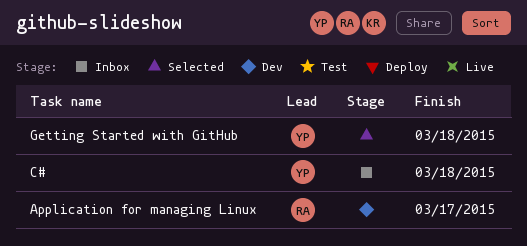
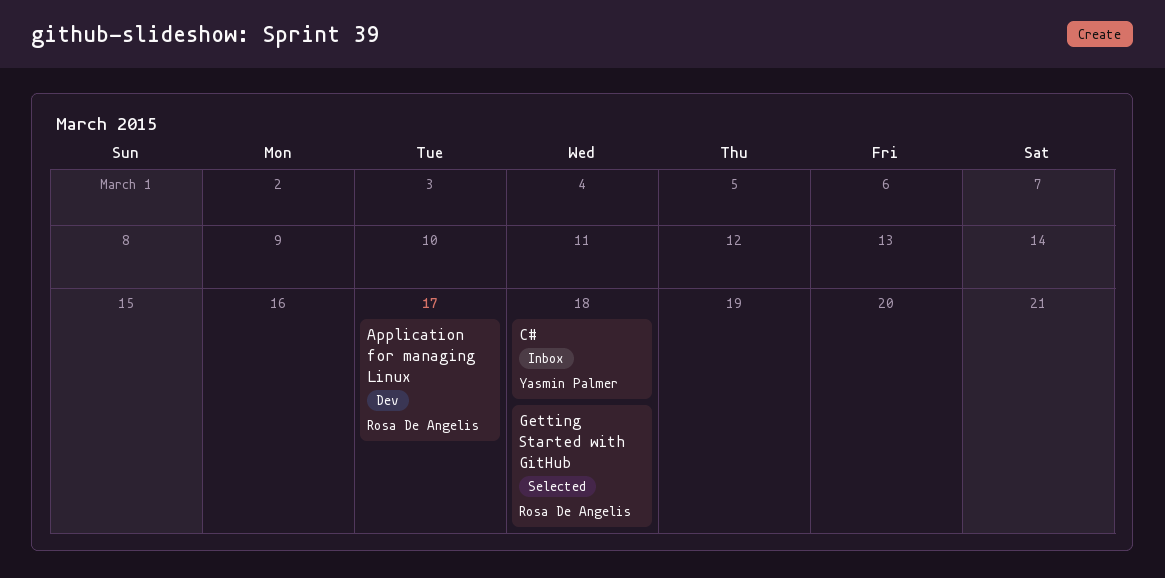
Getting Started with GitHub, owner: Yasmin Palmer -> Rosa De Angelis

